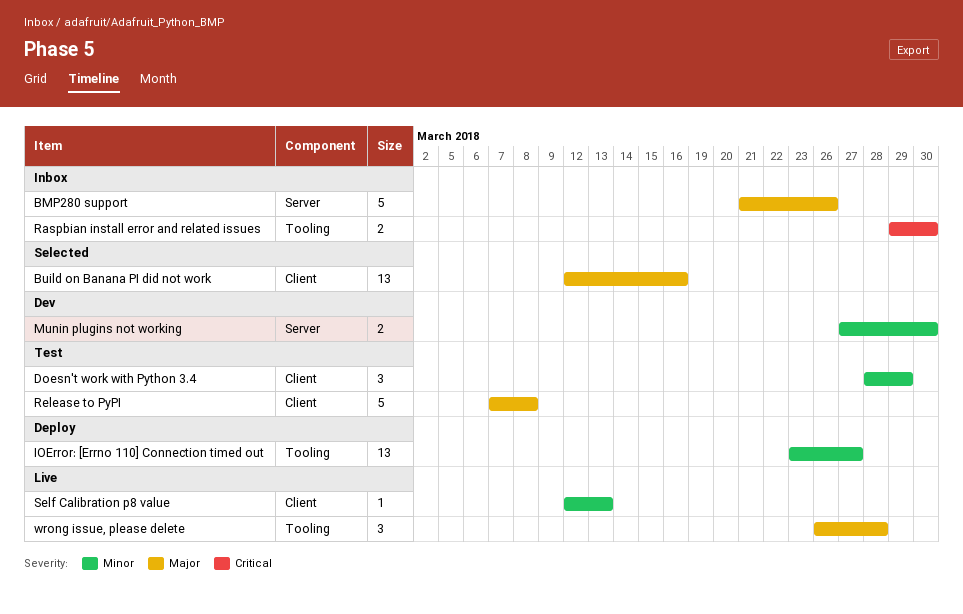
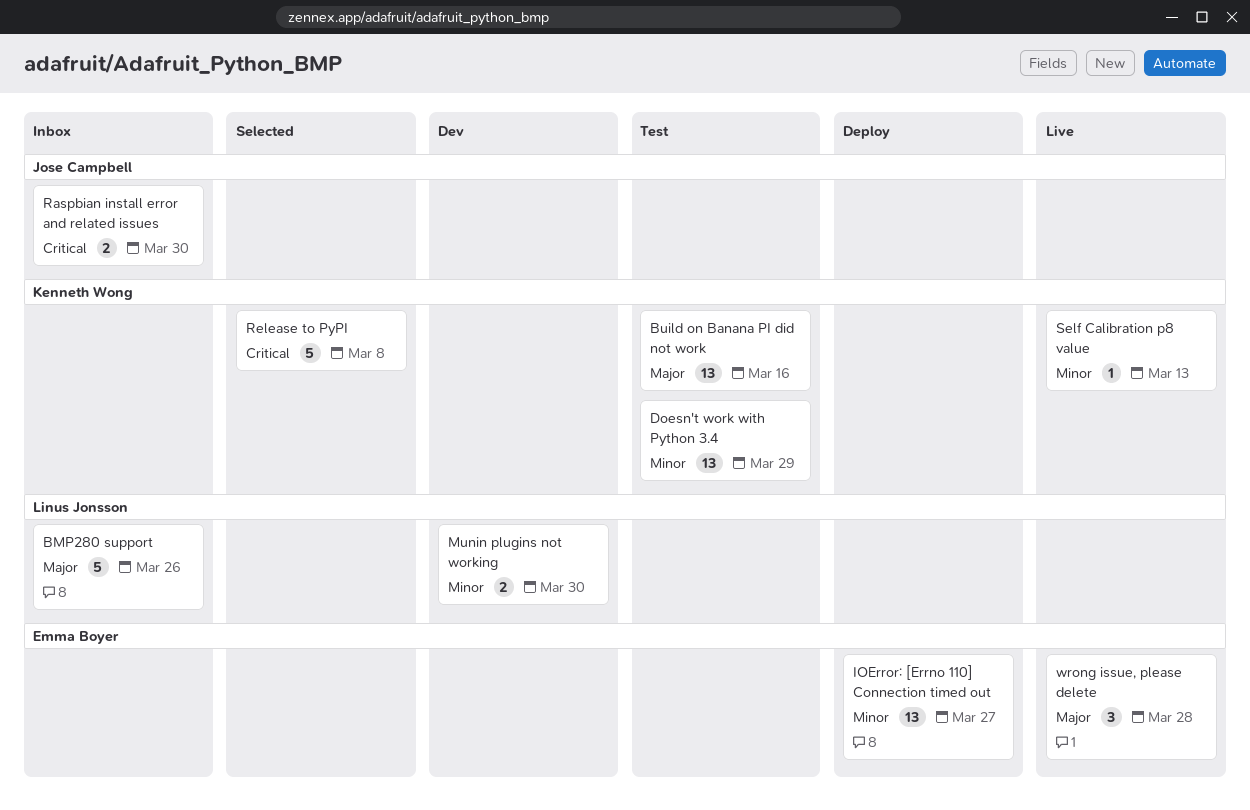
Build on Banana PI did not work, status: Selected -> Test
Doesn't work with Python 3.4, estimate: 3 -> 13
Release to PyPI, status: Test -> Selected
Release to PyPI, priority: Major -> Critical

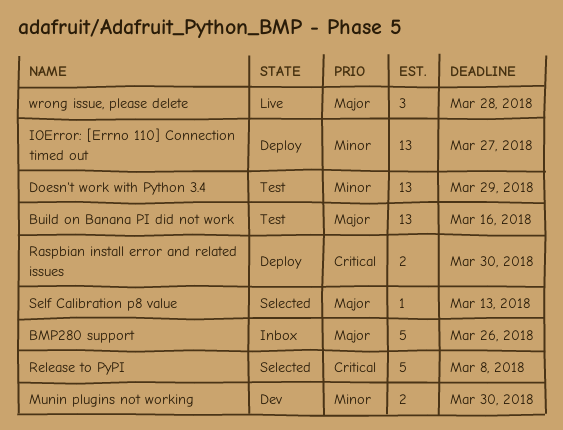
Raspbian install error and related issues, status: Inbox -> Deploy
Self Calibration p8 value, status: Live -> Selected
Self Calibration p8 value, priority: Minor -> Major

